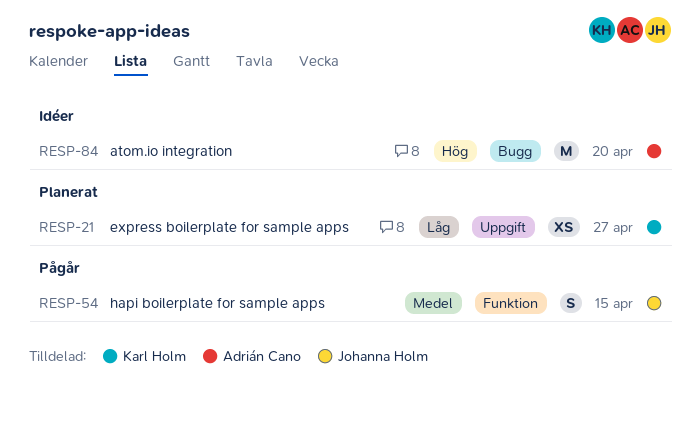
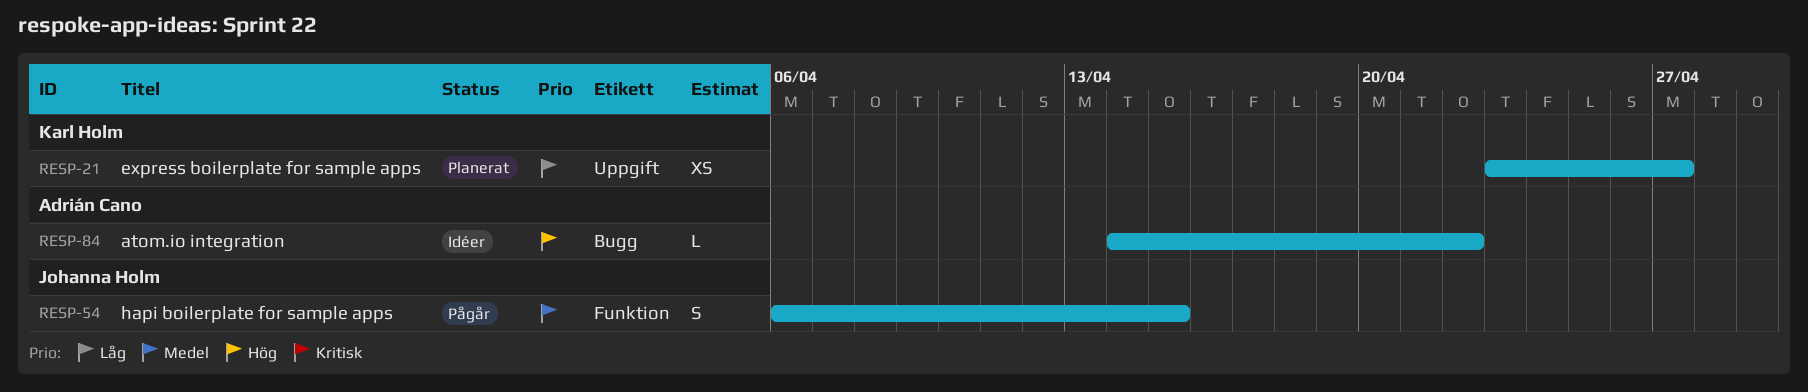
RESP-84, estimate: M -> L
RESP-84, due: Apr 20 -> Apr 22

